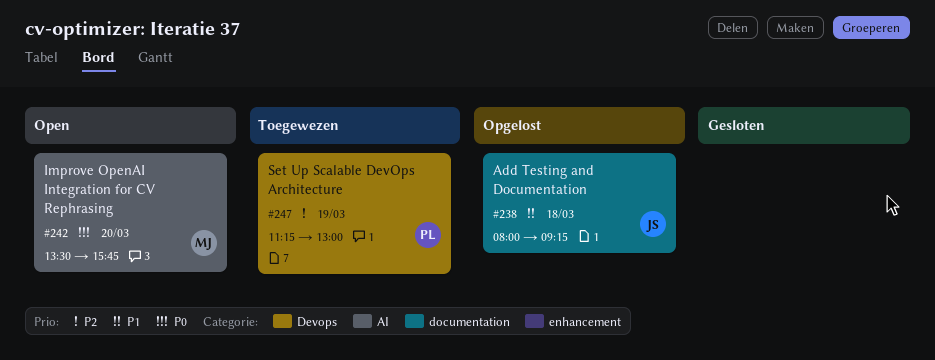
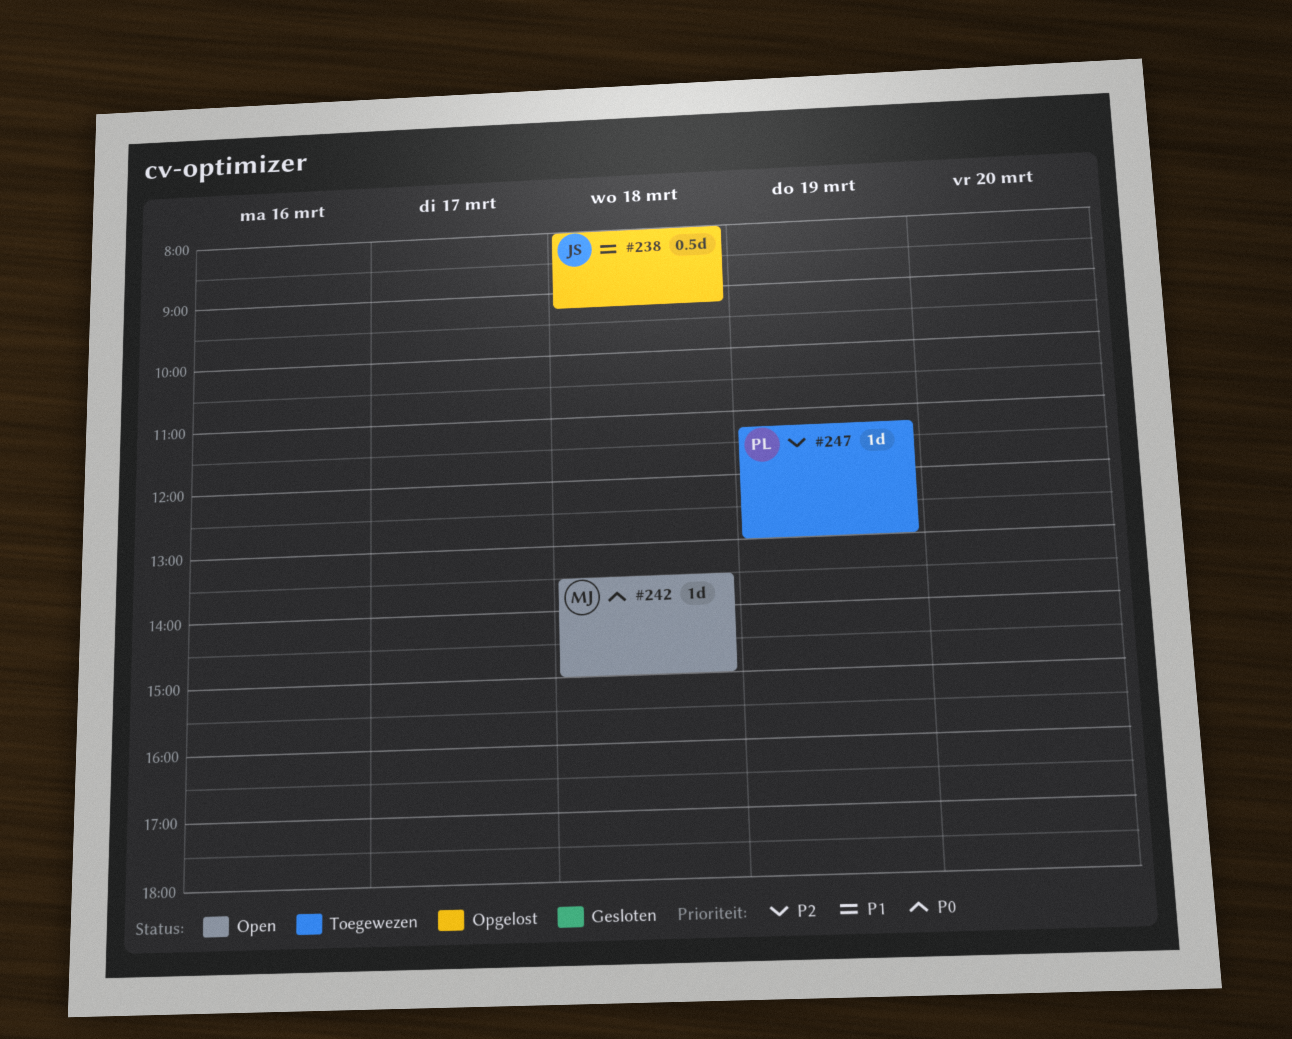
#242, day: Mar 20 -> Mar 18
#242, ends: 15:45 -> 15:00

